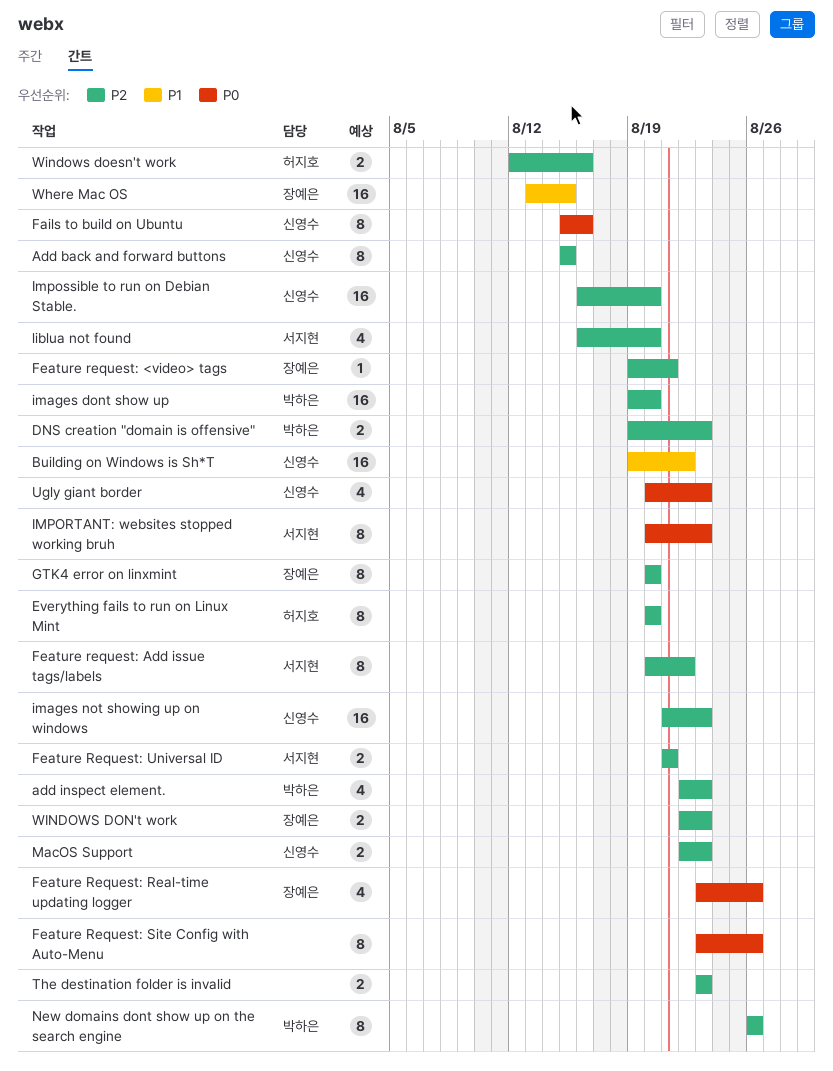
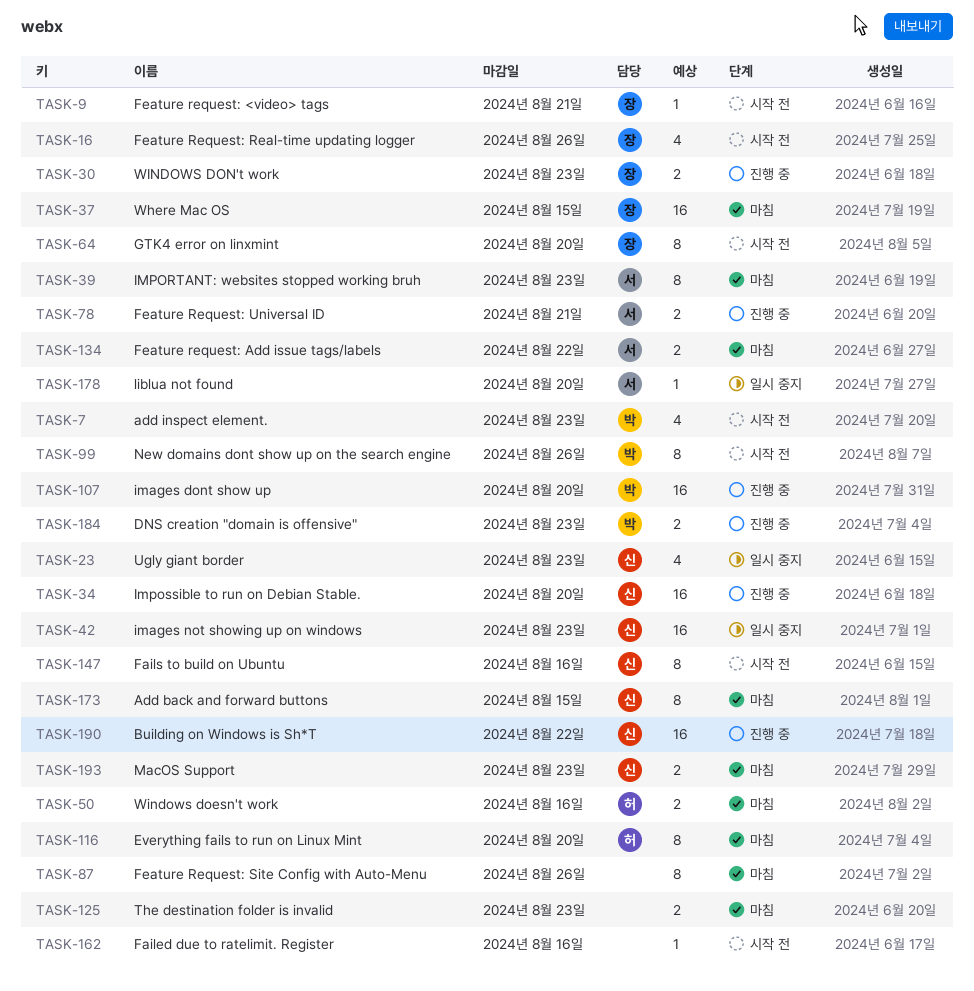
Failed due to ratelimit. Register: none -> present
Feature request: Add issue tags/labels, estimate: 8 -> 2
liblua not found, estimate: 4 -> 1

